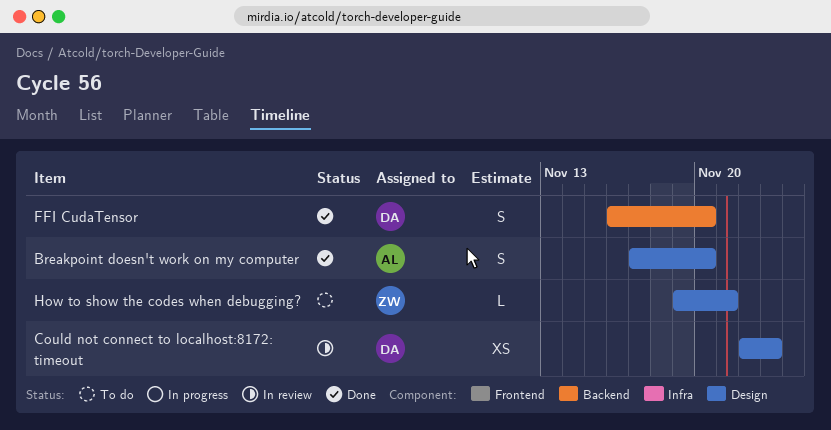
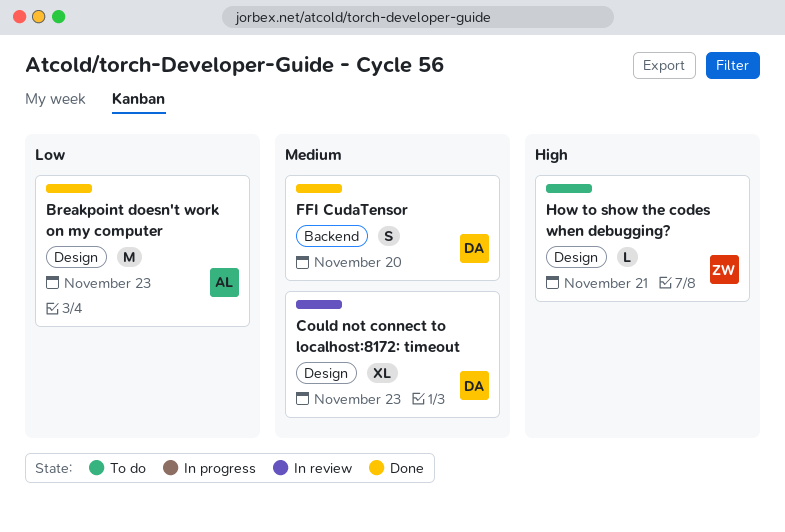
Breakpoint doesn't work on my computer, estimate: S -> M
Breakpoint doesn't work on my computer, due: Nov 20 -> Nov 23
Could not connect to localhost:8172: timeout, estimate: XS -> XL

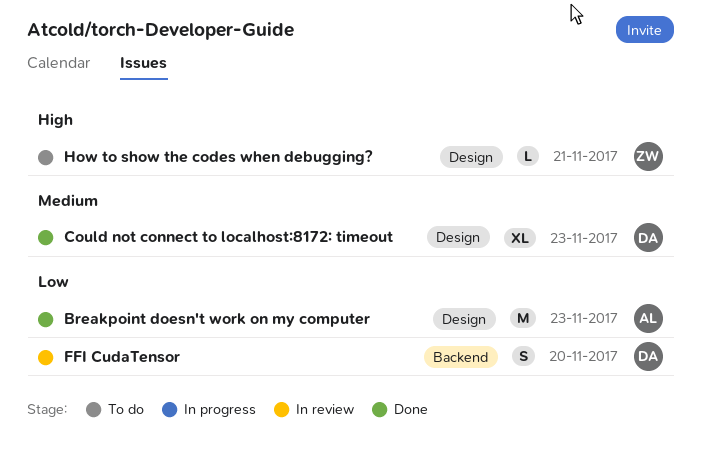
Could not connect to localhost:8172: timeout, status: In review -> Done
FFI CudaTensor, status: Done -> In review
FFI CudaTensor, priority: Medium -> Low

